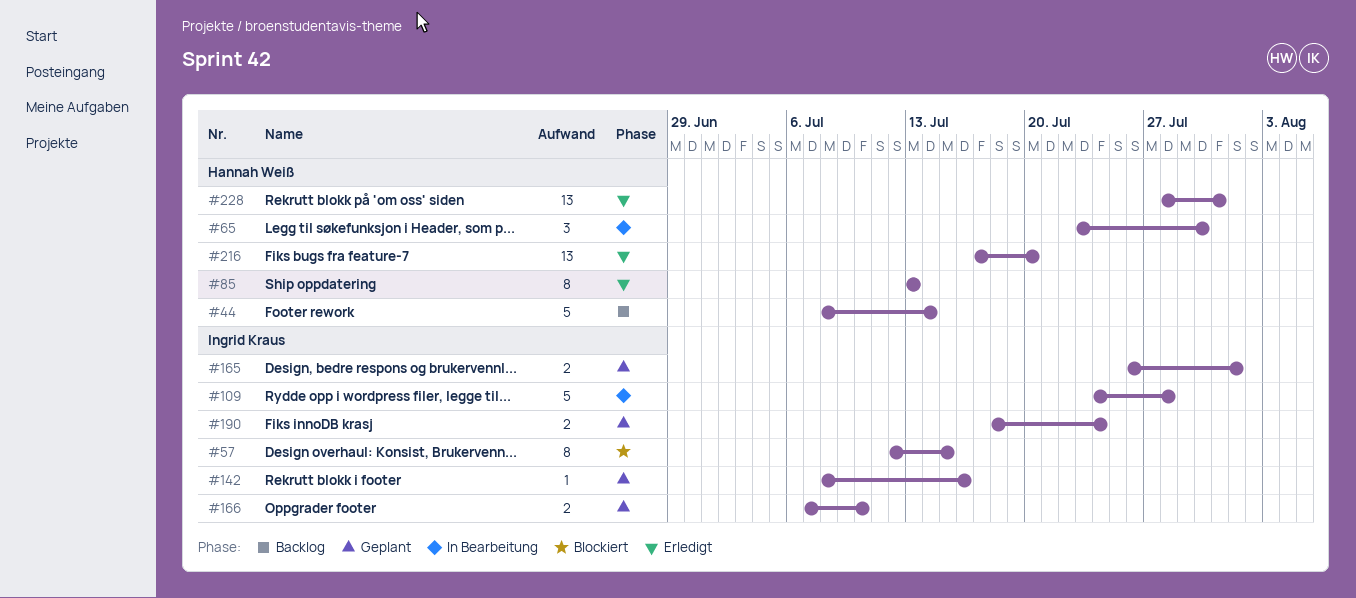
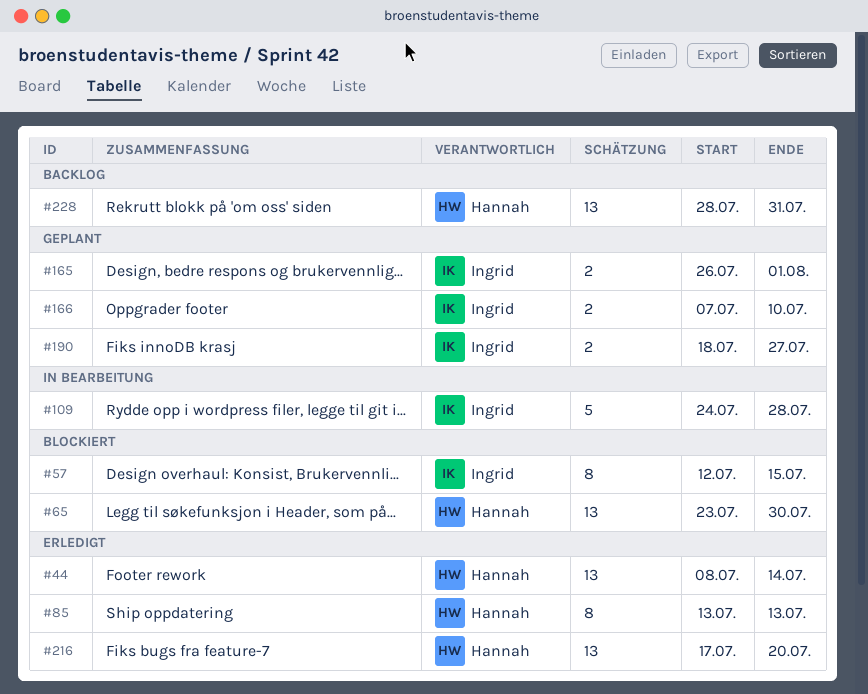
#44, status: Backlog -> Erledigt
#44, estimate: 5 -> 13
#65, status: In Bearbeitung -> Blockiert
#65, estimate: 3 -> 13
#142: present -> none
#190, due: Jul 24 -> Jul 27
#228, status: Erledigt -> Backlog

